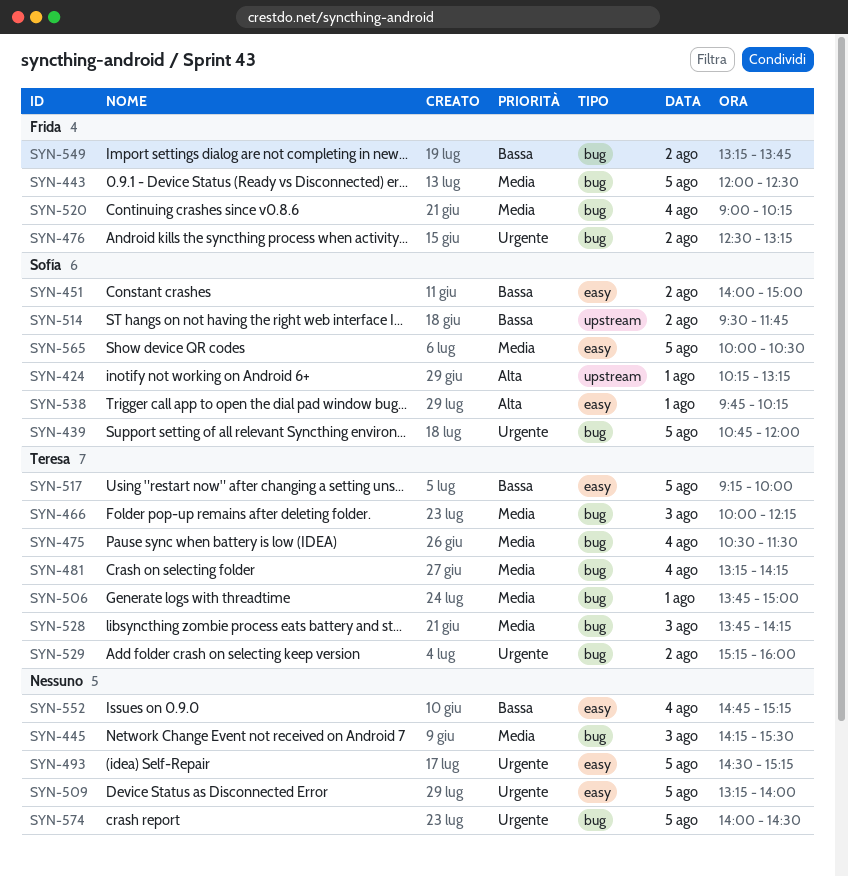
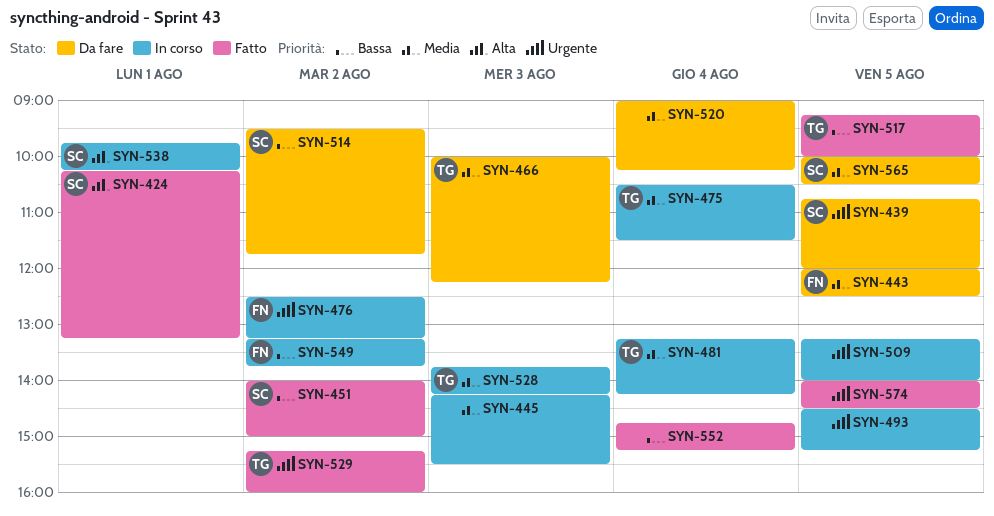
SYN-506: present -> none
SYN-520, owner: Frida -> none

